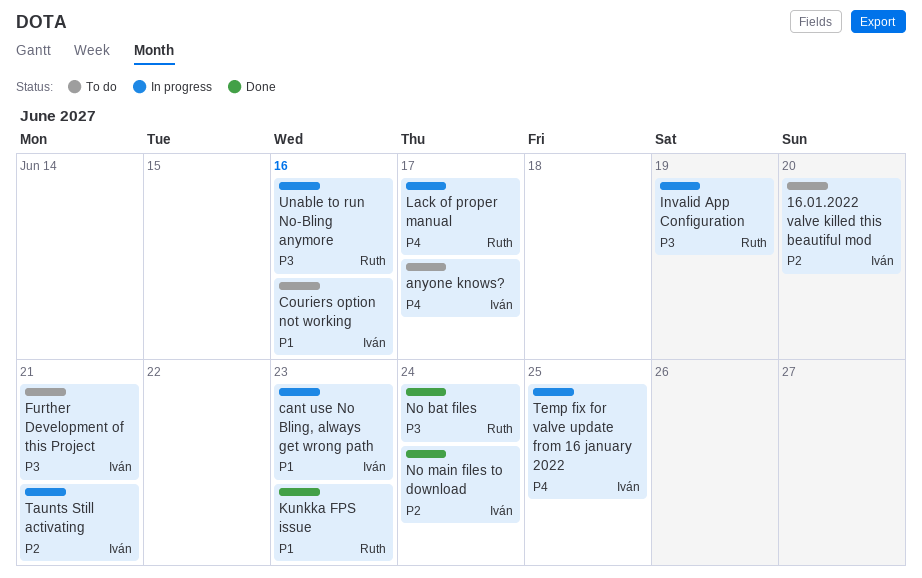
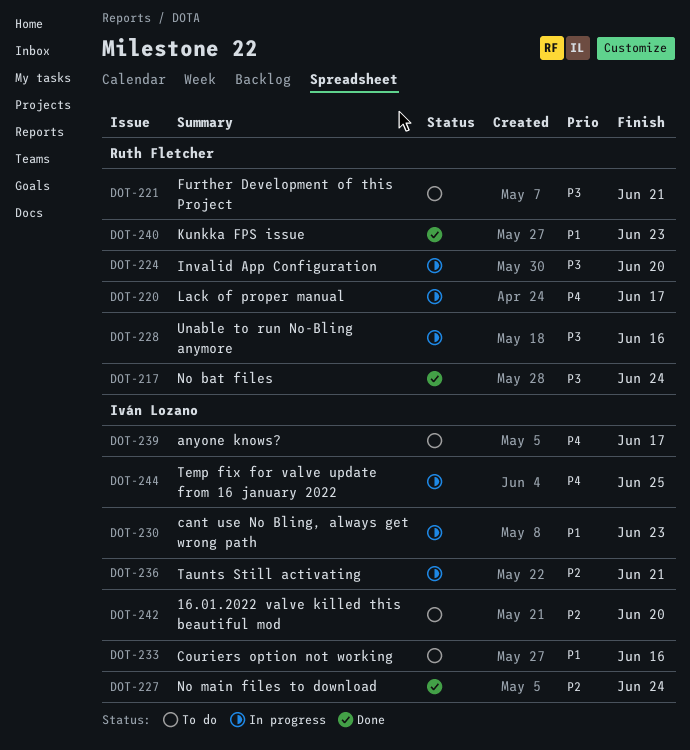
Further Development of this Project, owner: Iván Lozano -> Ruth Fletcher
Invalid App Configuration, due: Jun 19 -> Jun 20

